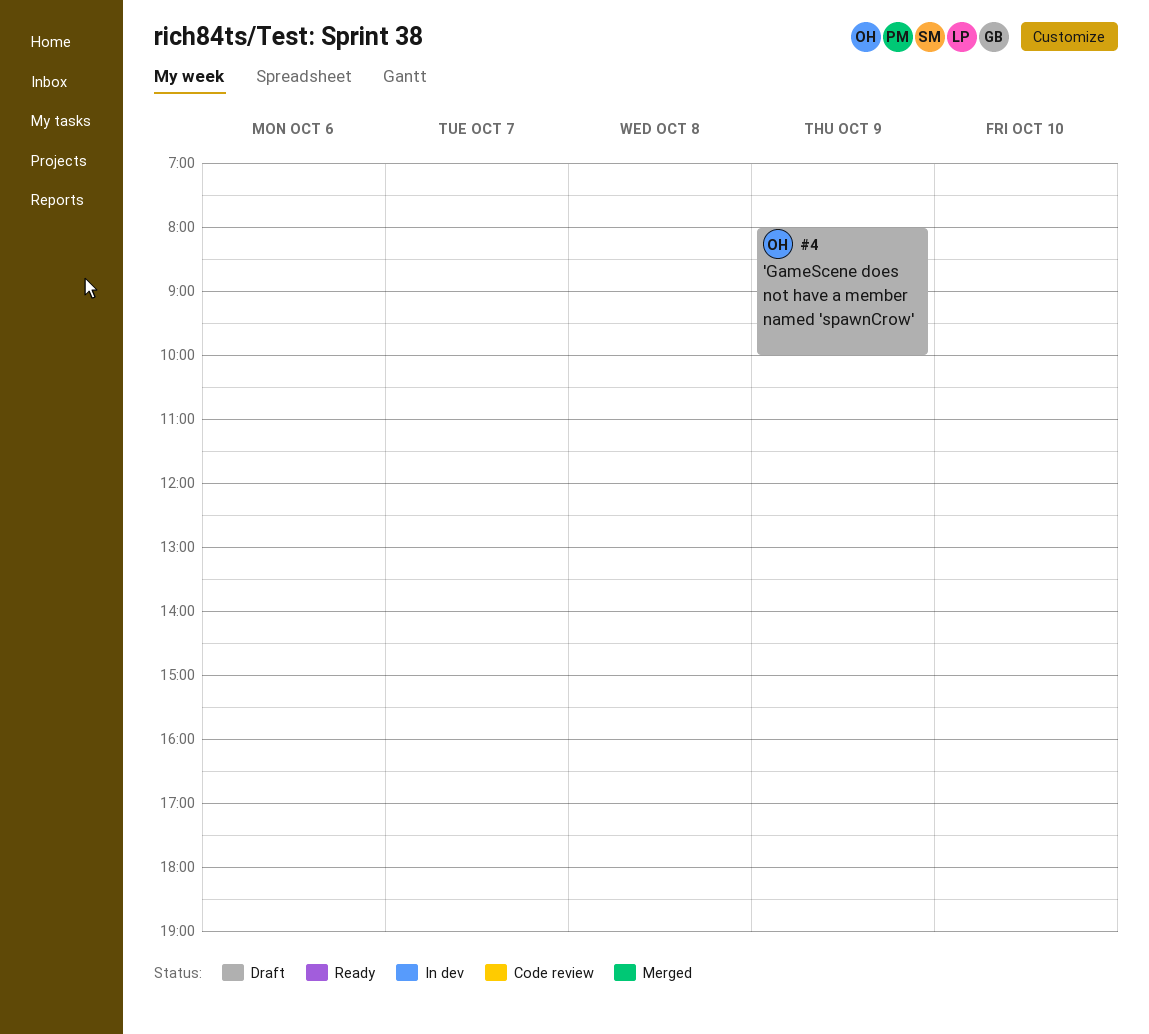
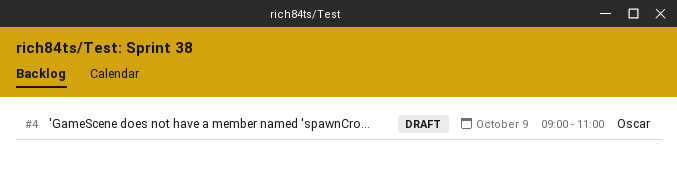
#4, begins: 08:00 -> 09:00
#4, ends: 10:00 -> 11:00

